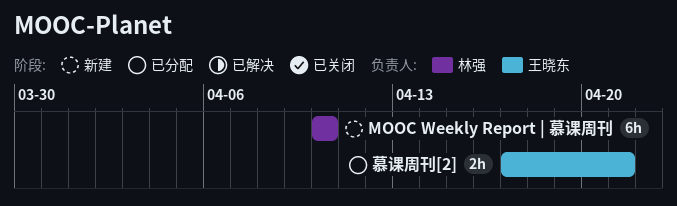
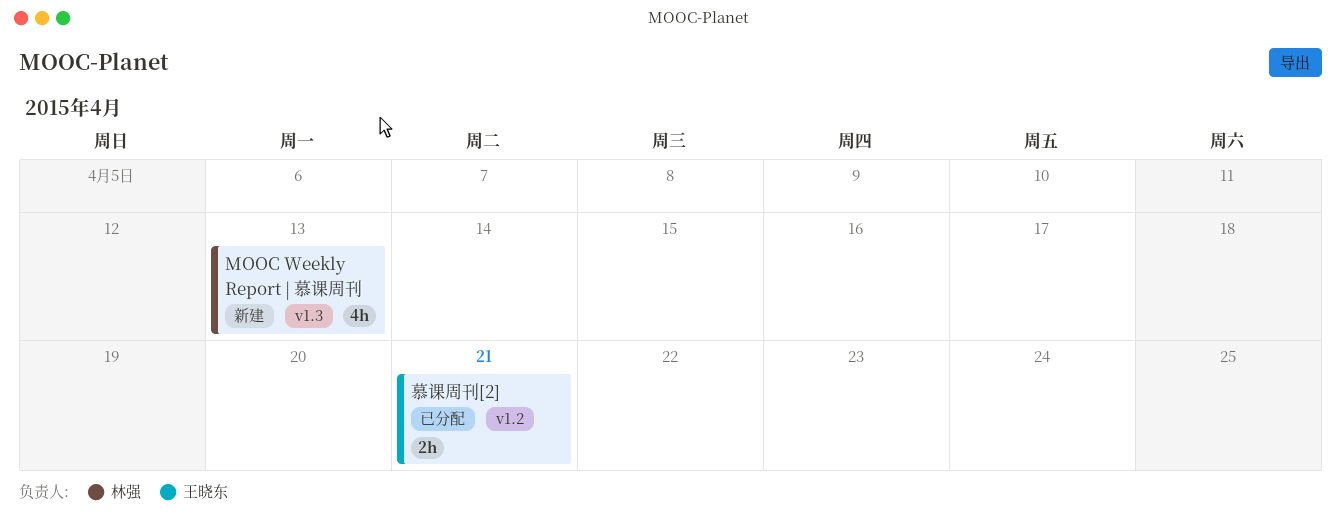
MOOC Weekly Report | 慕课周刊, estimate: 6h -> 4h
MOOC Weekly Report | 慕课周刊, due: Apr 10 -> Apr 13

